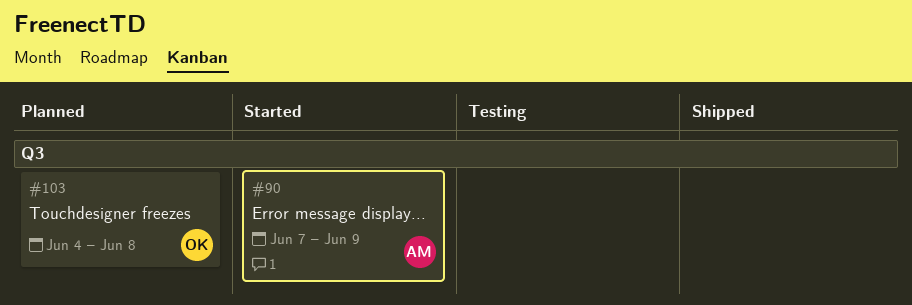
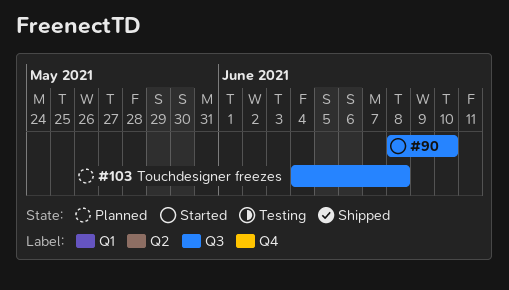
#90, start: Jun 7 -> Jun 8
#90, due: Jun 9 -> Jun 10

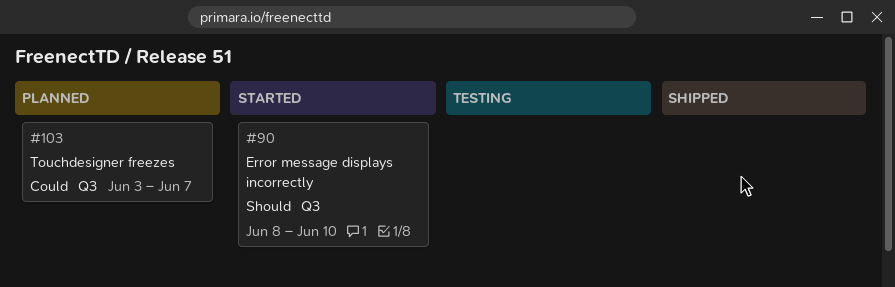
#103, start: Jun 4 -> Jun 3
#103, due: Jun 8 -> Jun 7

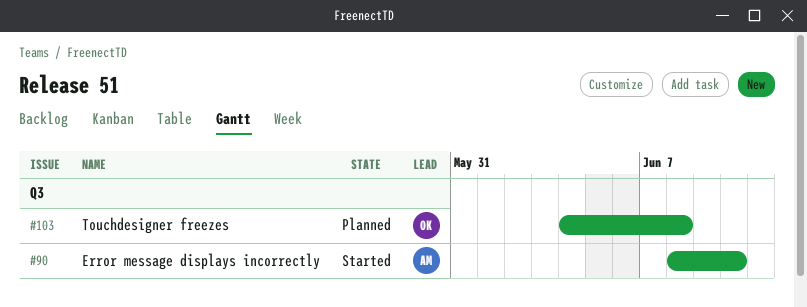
#103, start: Jun 3 -> Jun 4
#103, due: Jun 7 -> Jun 8

